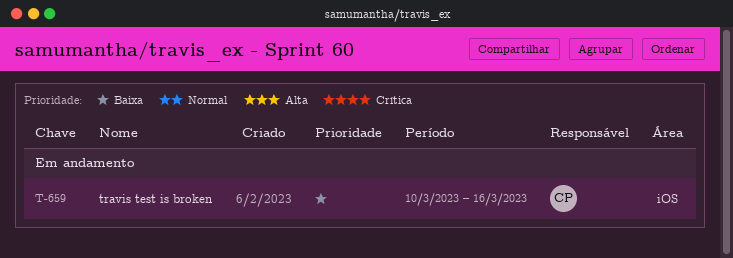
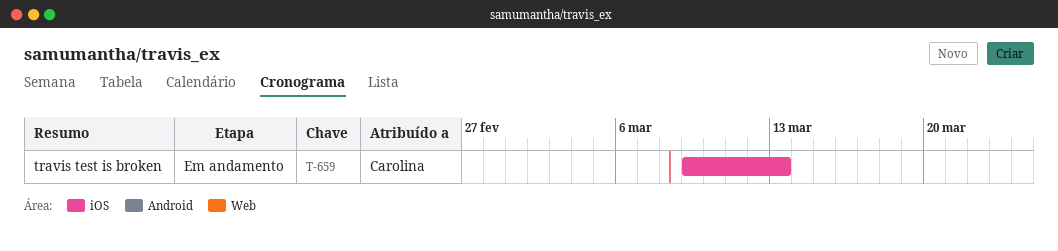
T-659, start: Mar 10 -> Mar 9
T-659, due: Mar 16 -> Mar 13

